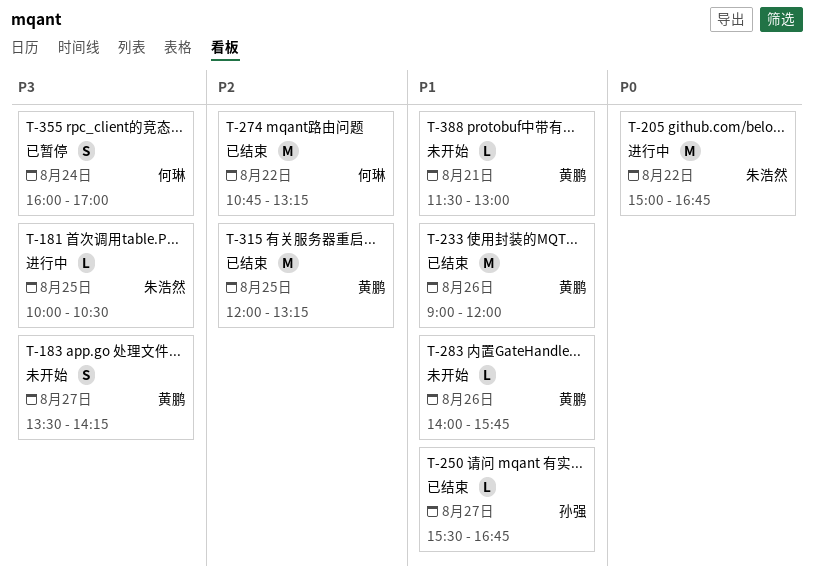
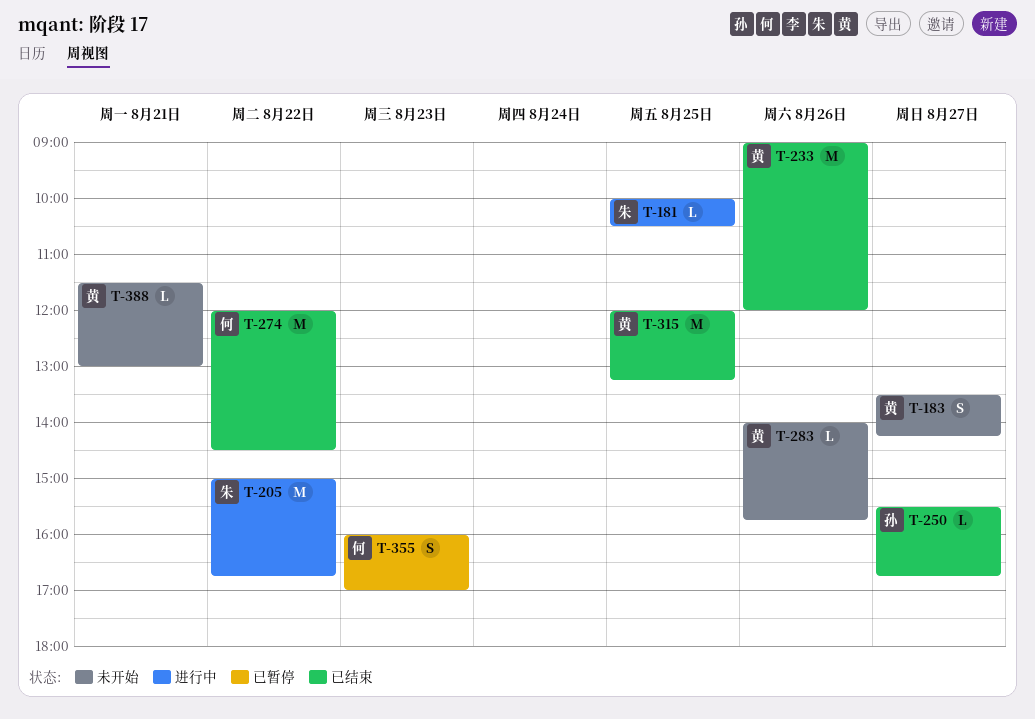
T-274, begins: 10:45 -> 12:00
T-274, ends: 13:15 -> 14:30
T-355, day: Aug 24 -> Aug 23

